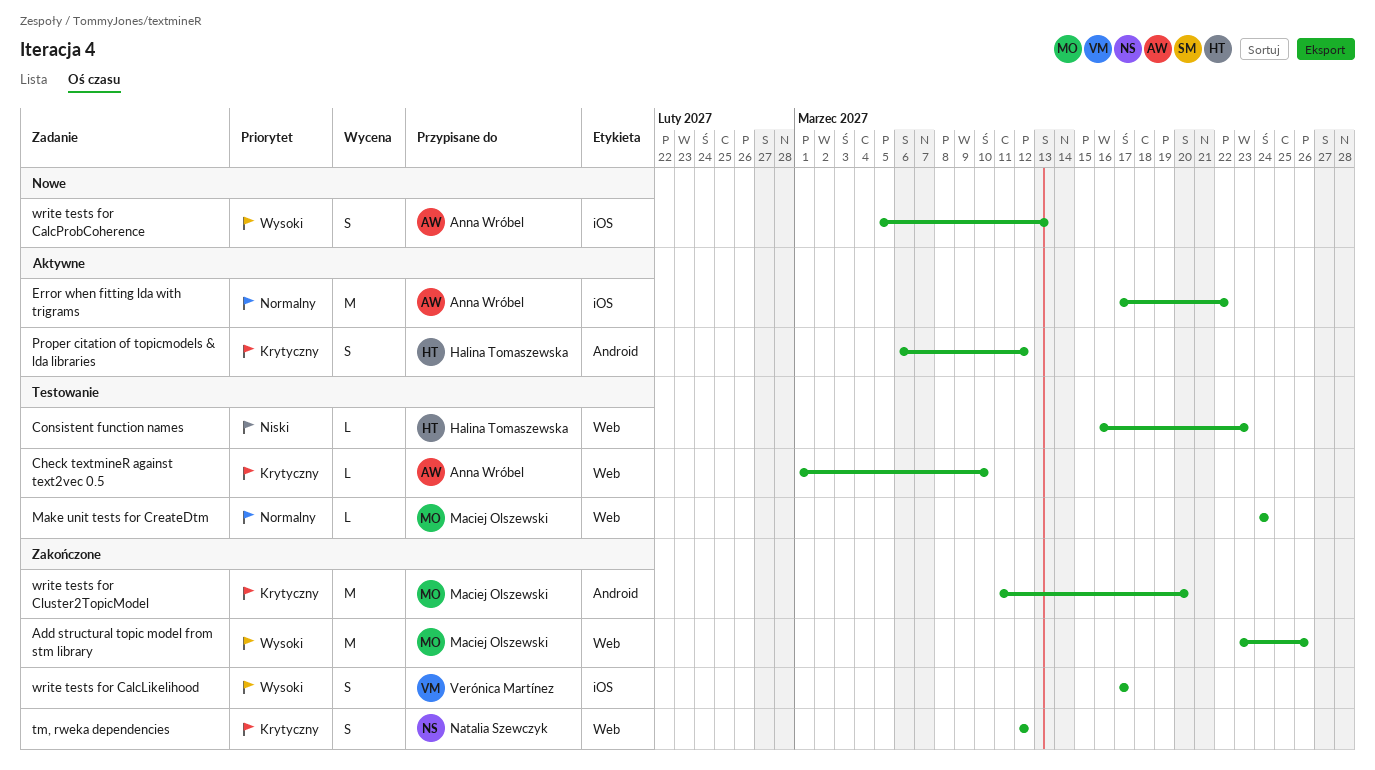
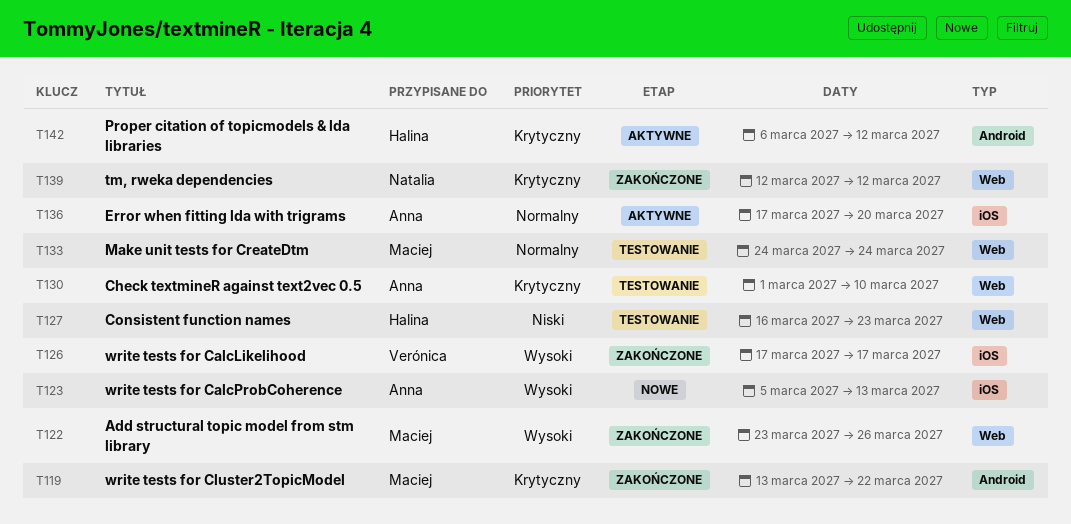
Error when fitting lda with trigrams, due: Mar 22 -> Mar 20
write tests for Cluster2TopicModel, start: Mar 11 -> Mar 13
write tests for Cluster2TopicModel, due: Mar 20 -> Mar 22

